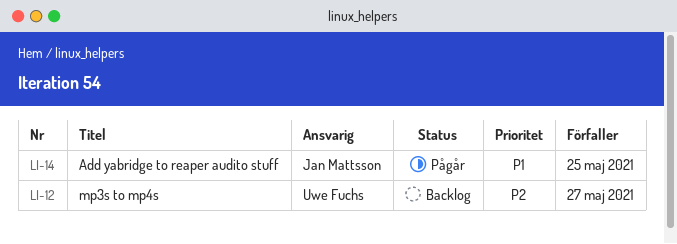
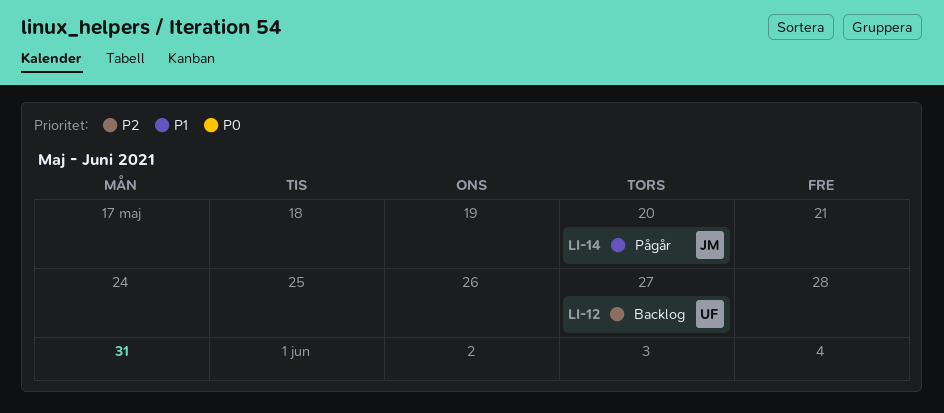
LI-14, due: May 25 -> May 20

